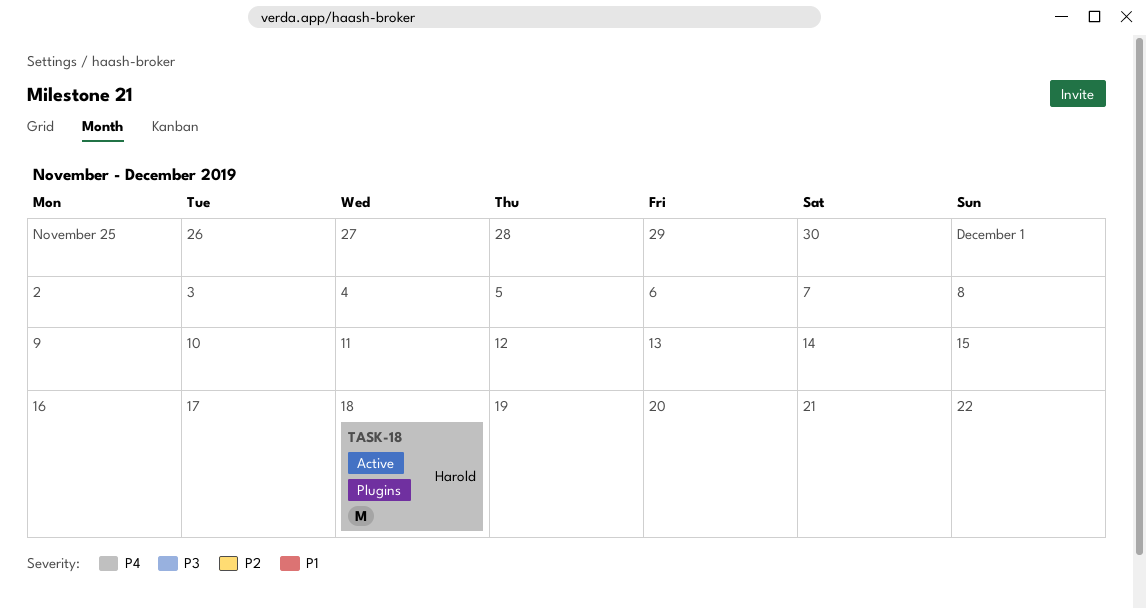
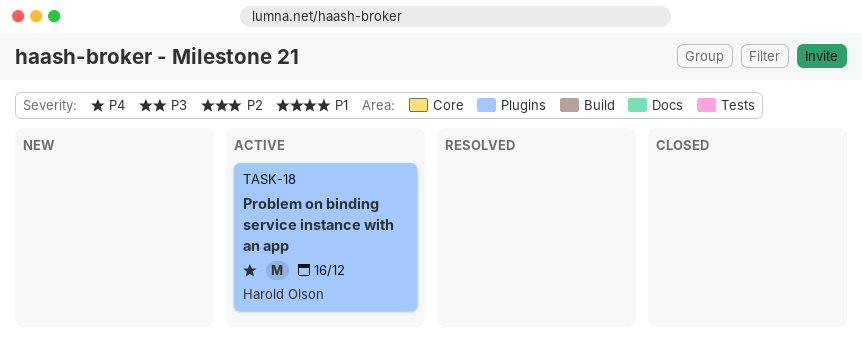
TASK-18, due: Dec 18 -> Dec 16

